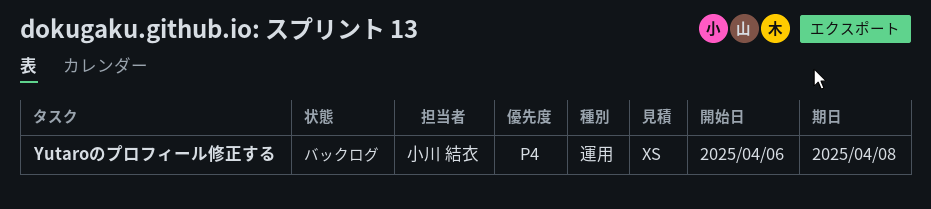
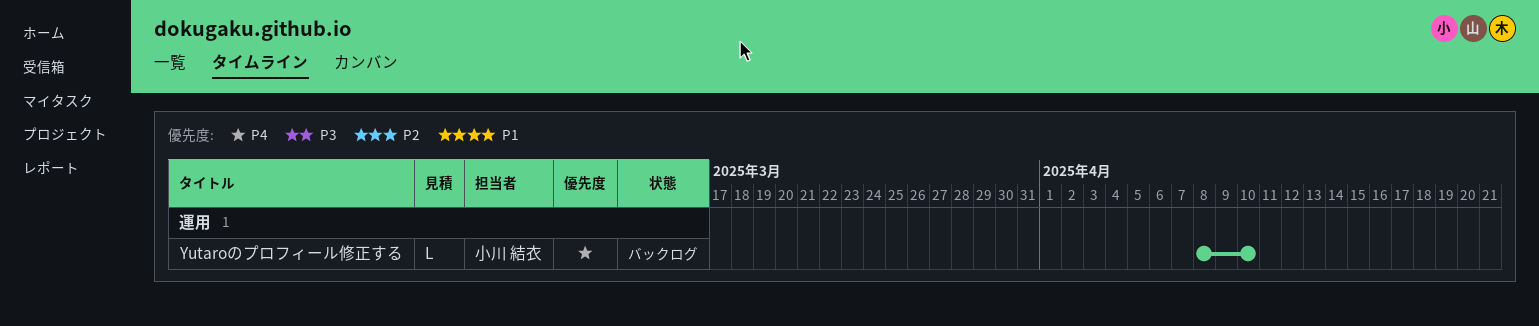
Yutaroのプロフィール修正する, estimate: XS -> L
Yutaroのプロフィール修正する, start: Apr 6 -> Apr 8
Yutaroのプロフィール修正する, due: Apr 8 -> Apr 10

